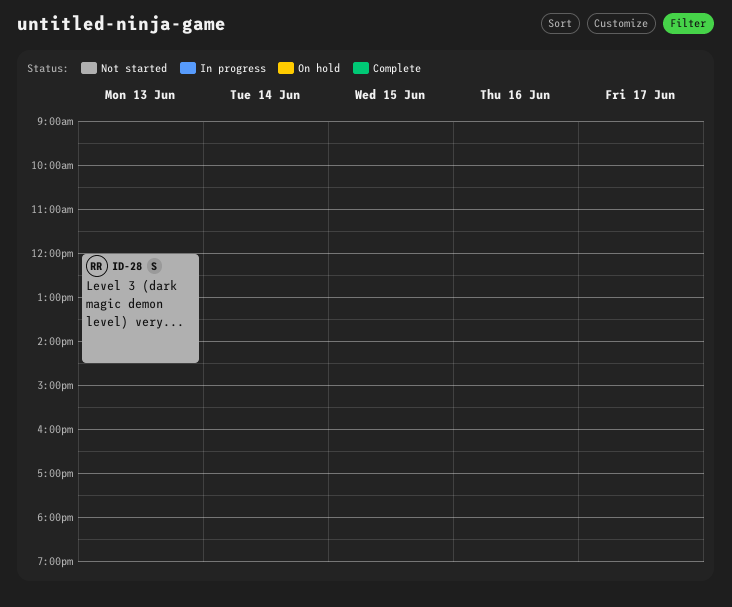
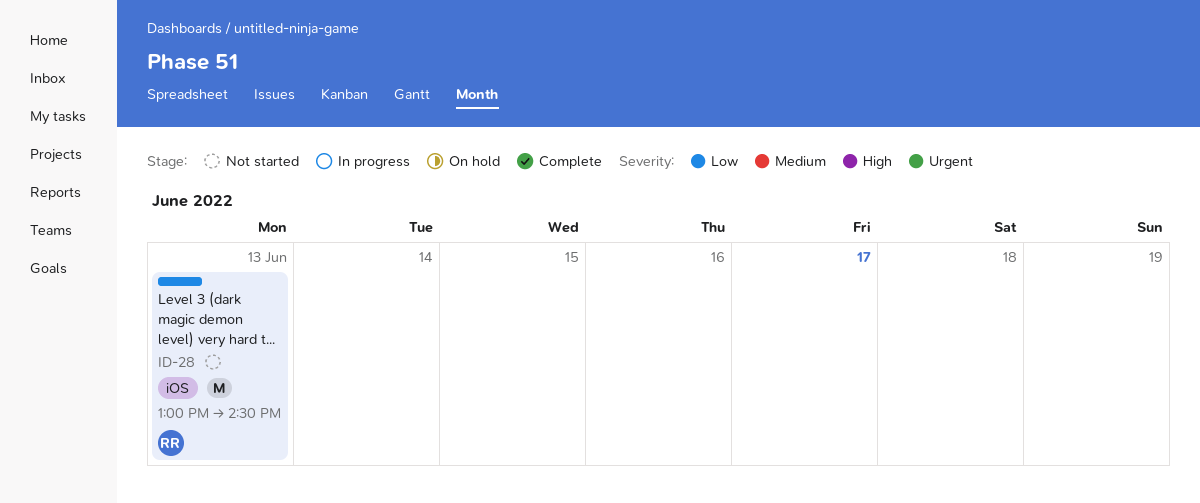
ID-28, estimate: S -> M
ID-28, begins: 12:00 -> 13:00

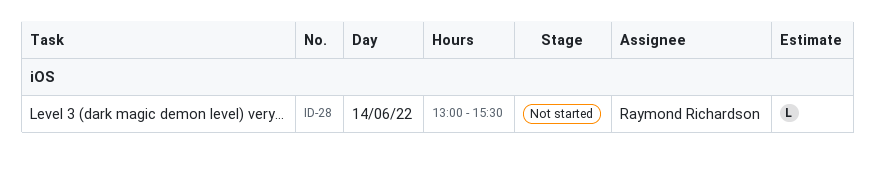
ID-28, estimate: M -> L
ID-28, day: Jun 13 -> Jun 14
ID-28, ends: 14:30 -> 15:30

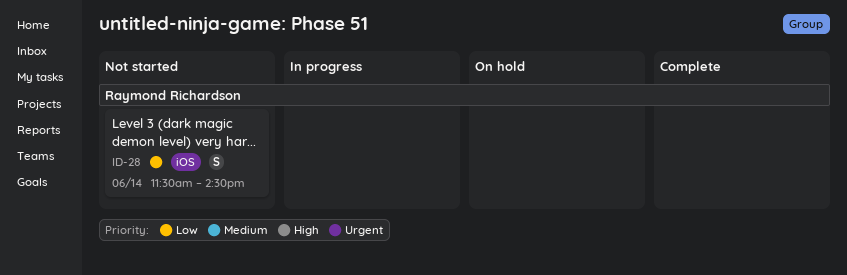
ID-28, estimate: L -> S
ID-28, begins: 13:00 -> 11:30
ID-28, ends: 15:30 -> 14:30

